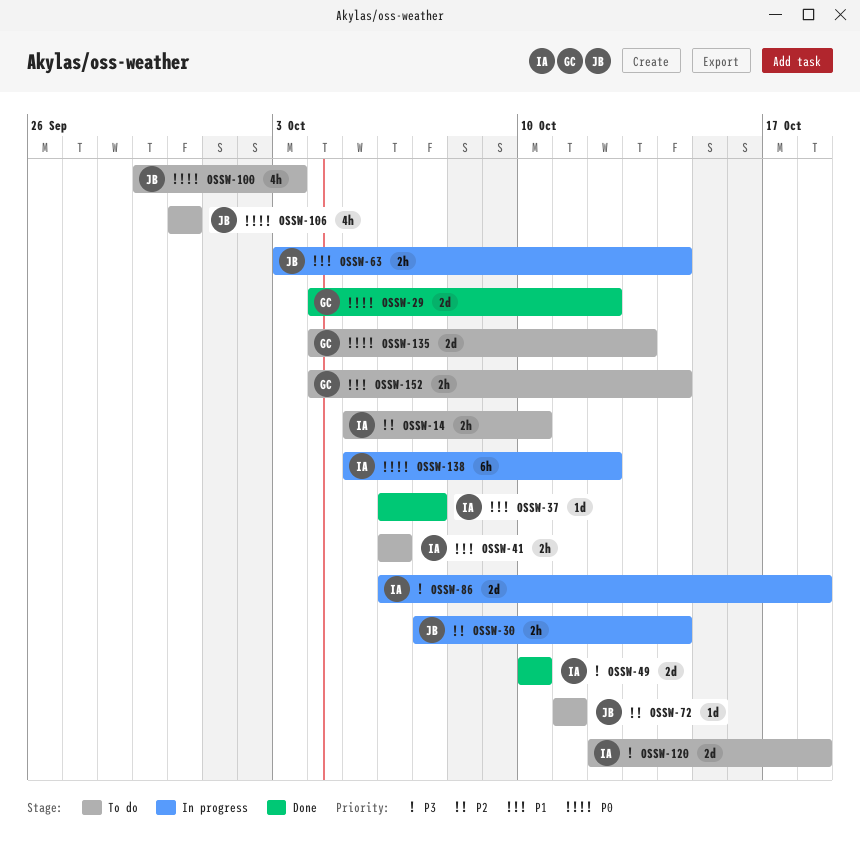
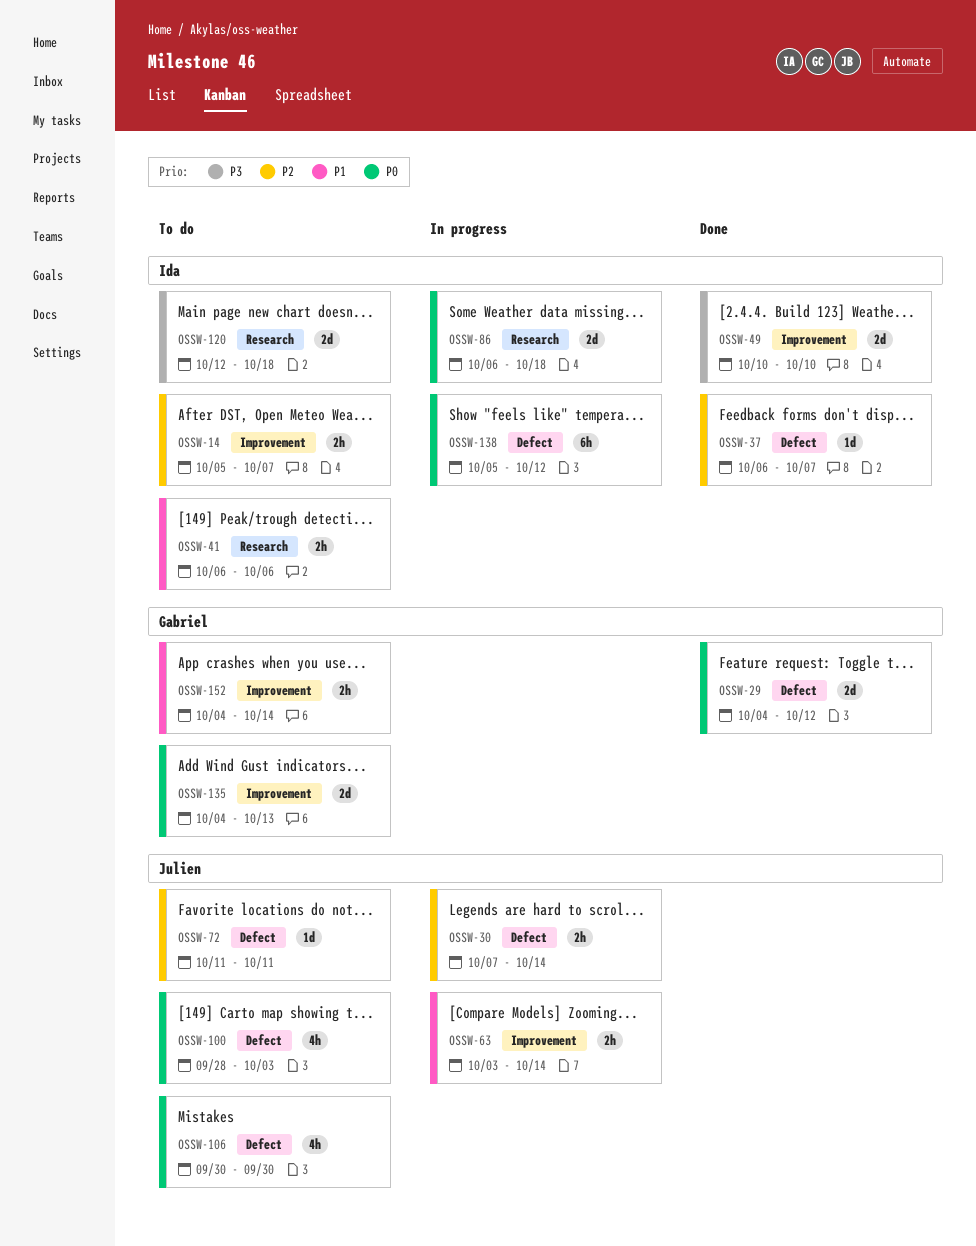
OSSW-14, due: Oct 10 -> Oct 7
OSSW-37, priority: P1 -> P2
OSSW-86, priority: P3 -> P0
OSSW-100, start: Sep 29 -> Sep 28

